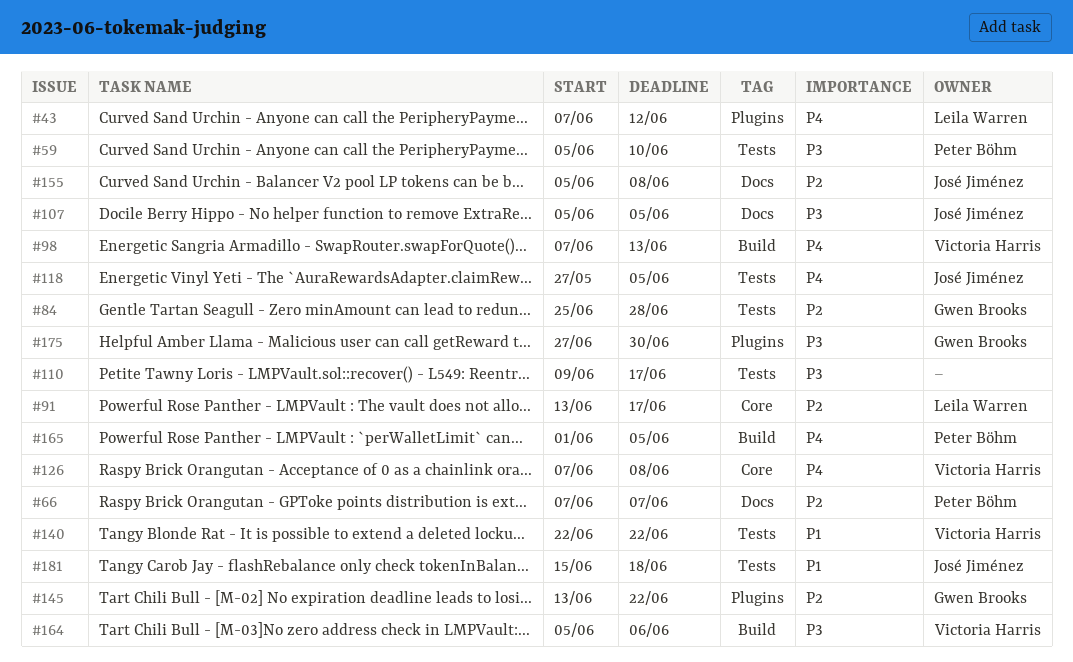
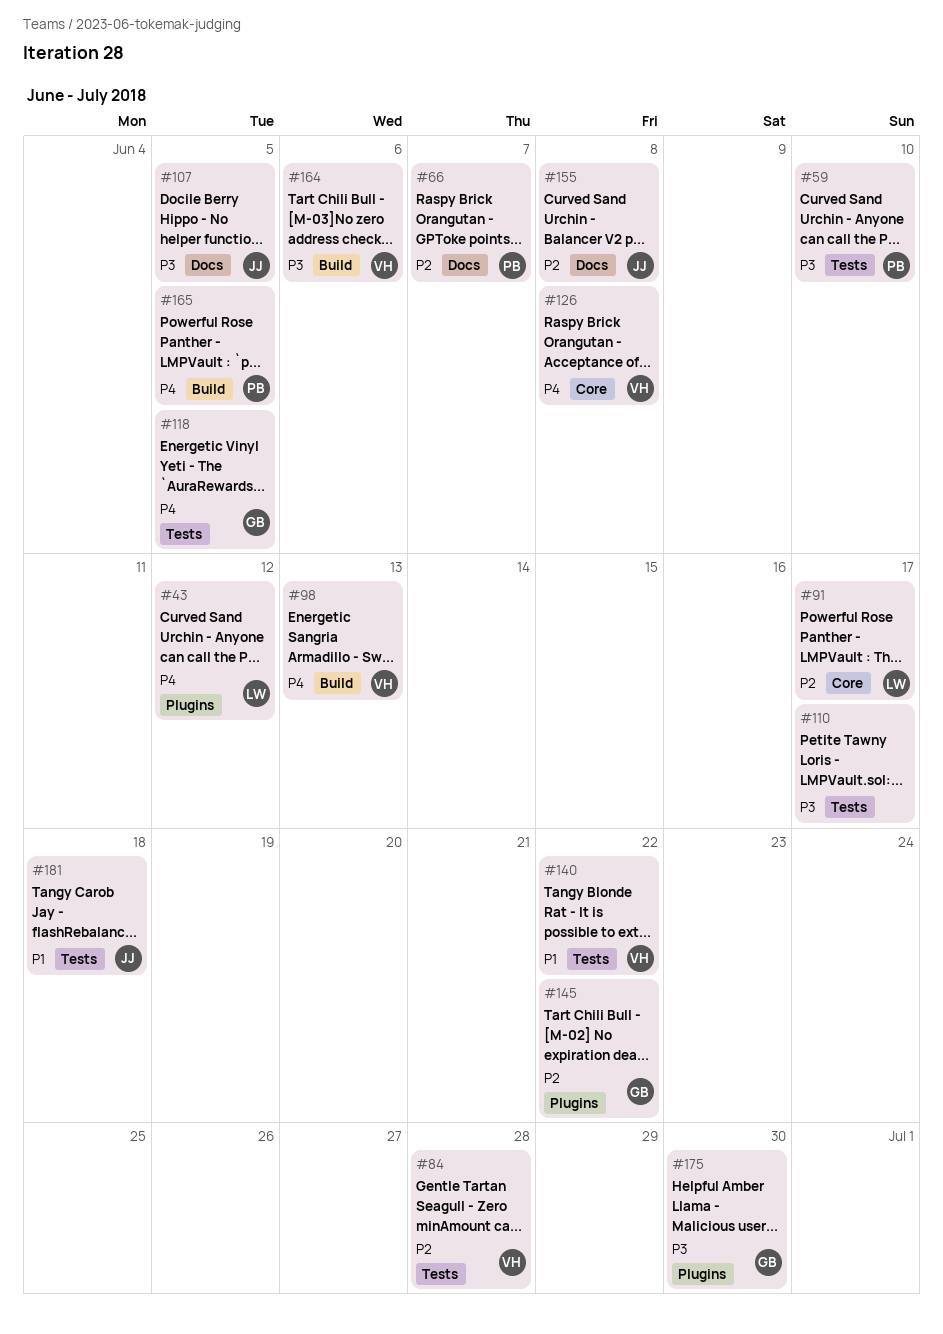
#84, owner: Gwen Brooks -> Victoria Harris
#118, owner: José Jiménez -> Gwen Brooks

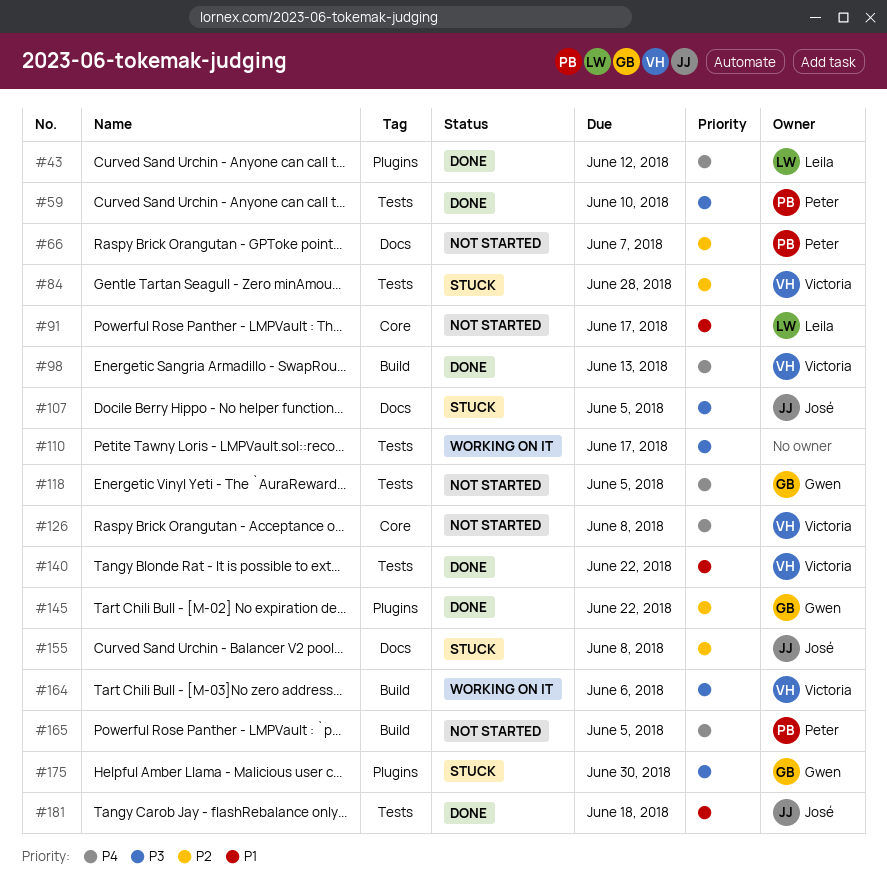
#91, priority: P2 -> P1

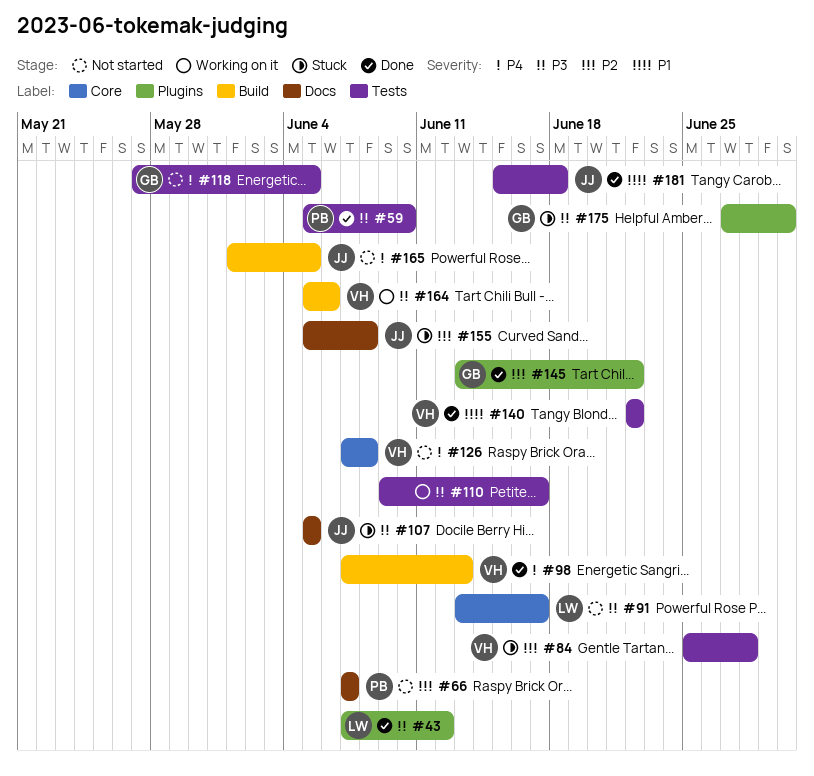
#43, priority: P4 -> P3
#91, priority: P1 -> P3
#165, owner: Peter -> José

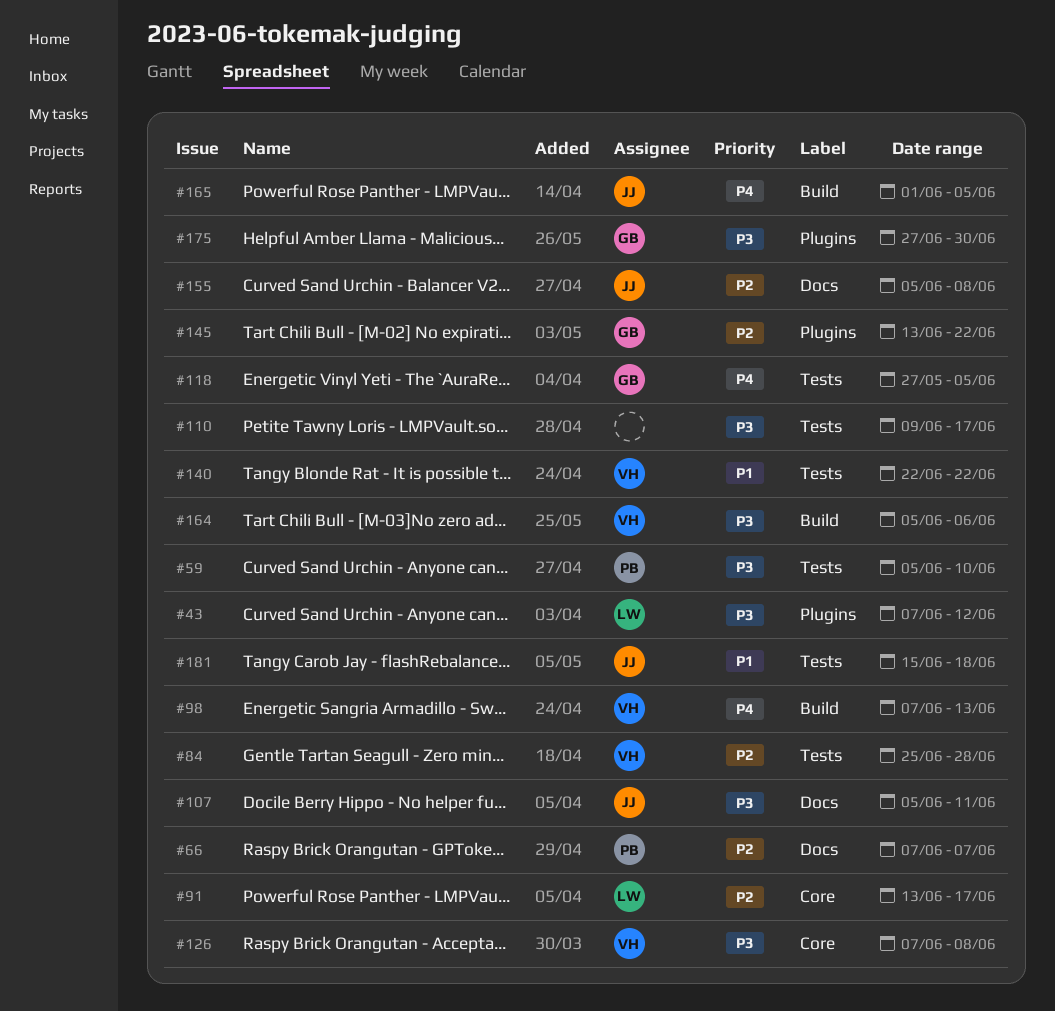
#91, priority: P3 -> P2
#107, due: Jun 5 -> Jun 11
#126, priority: P4 -> P3

